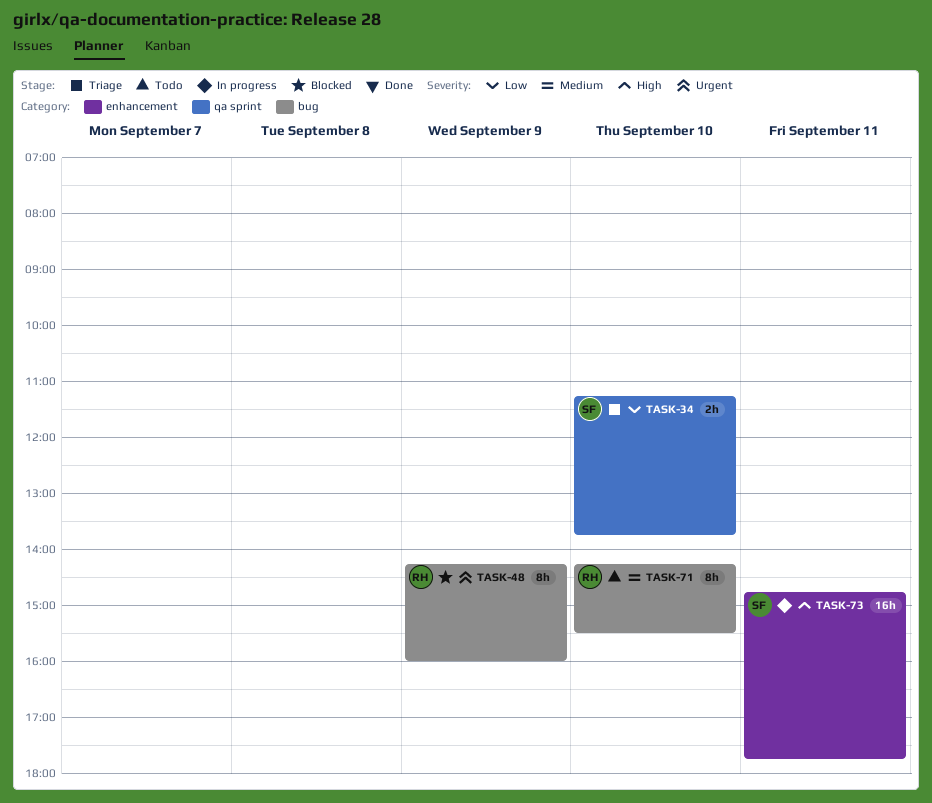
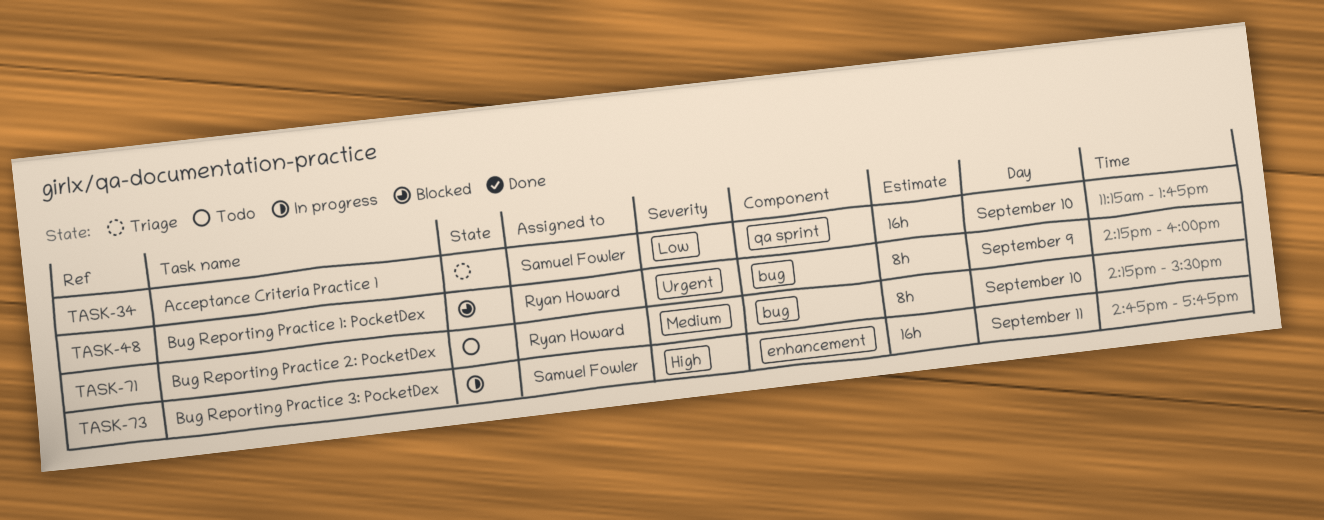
TASK-34, estimate: 2h -> 16h

